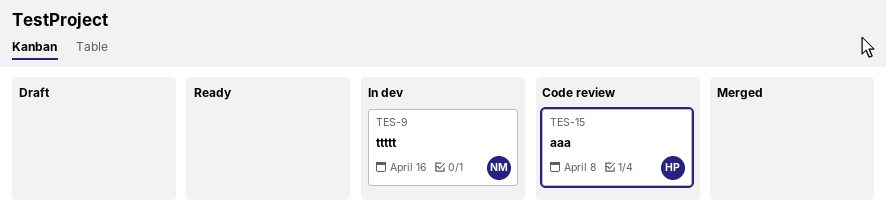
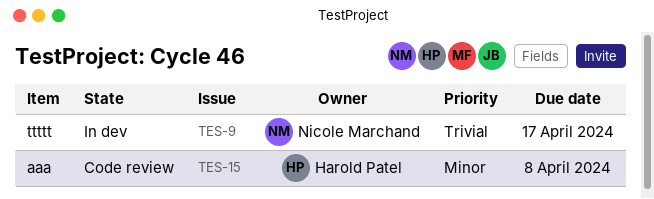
TES-9, due: Apr 16 -> Apr 17

